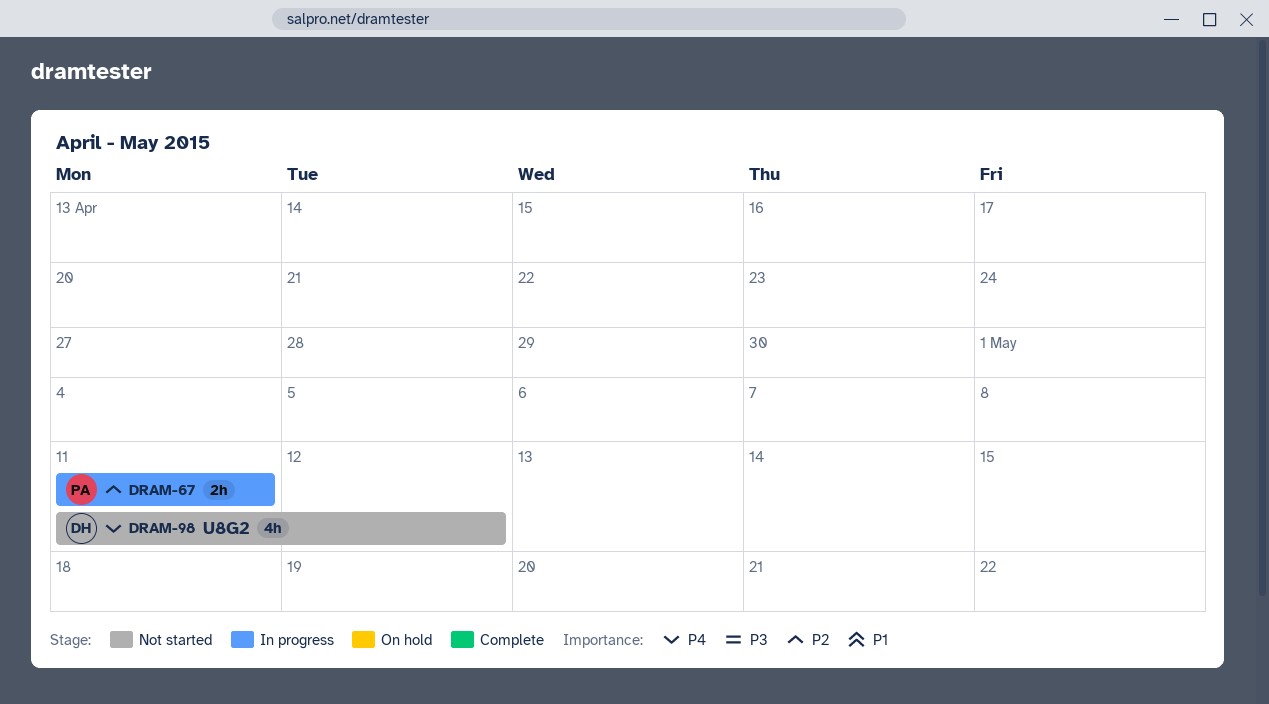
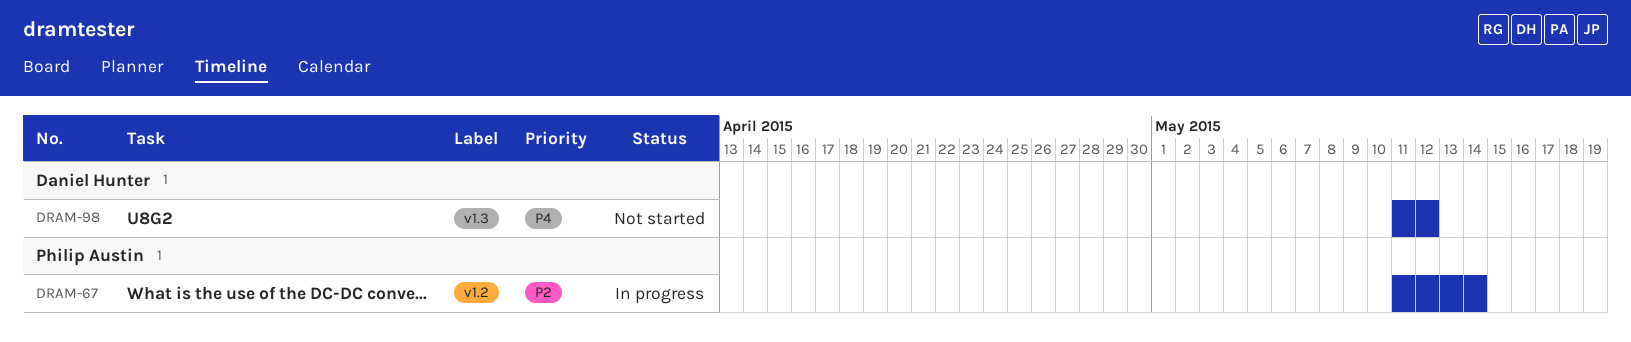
DRAM-67, due: May 11 -> May 14

